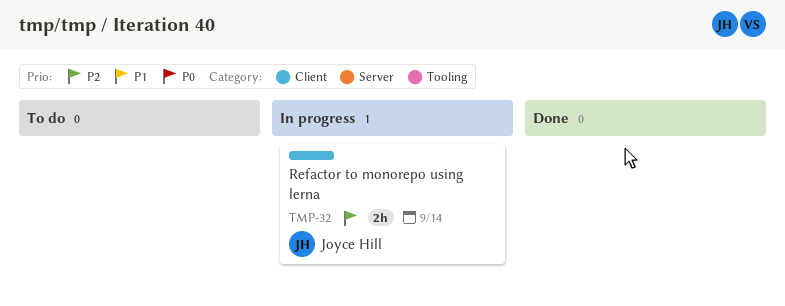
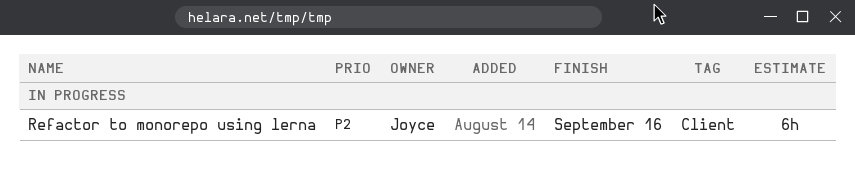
Refactor to monorepo using lerna, estimate: 2h -> 6h
Refactor to monorepo using lerna, due: Sep 14 -> Sep 16

